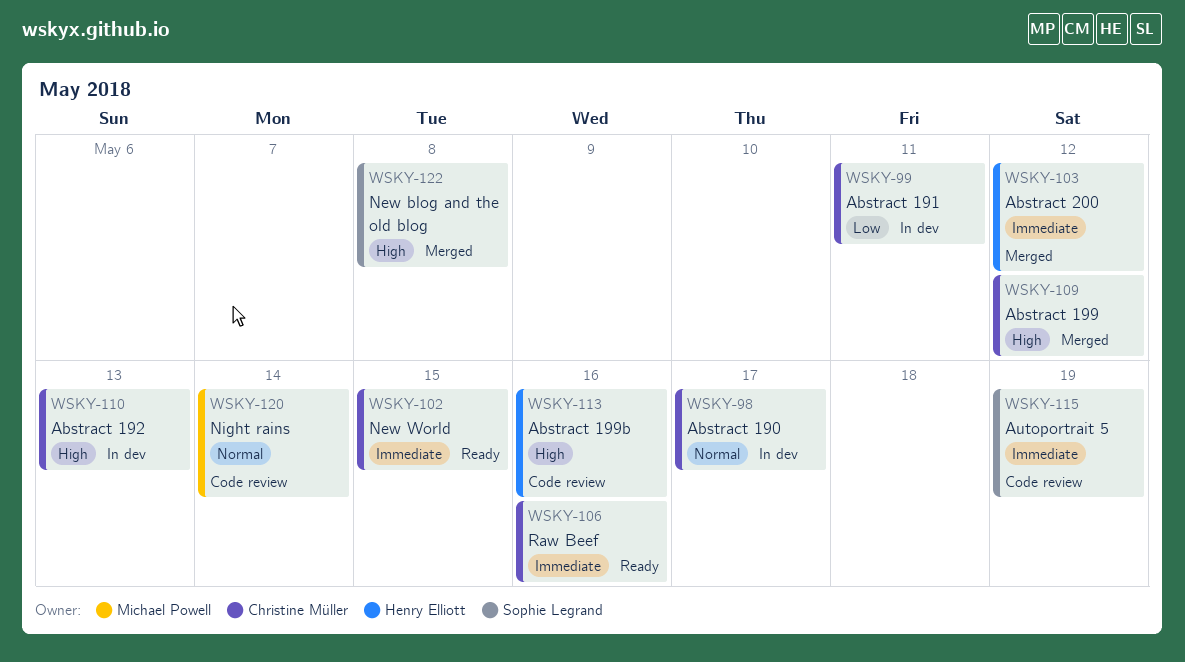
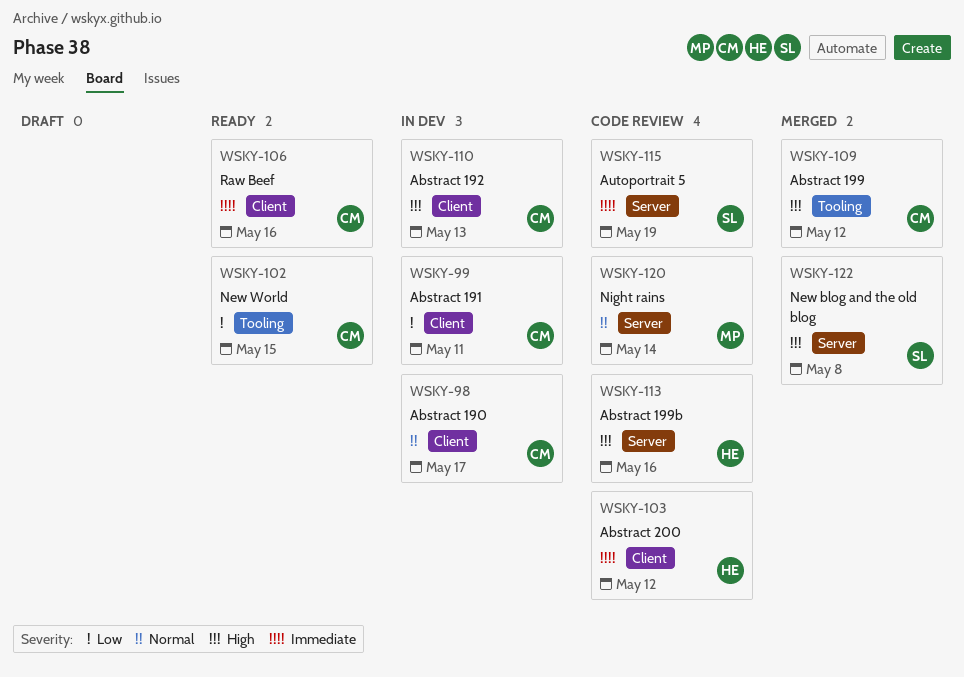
WSKY-102, priority: Immediate -> Low
WSKY-103, status: Merged -> Code review

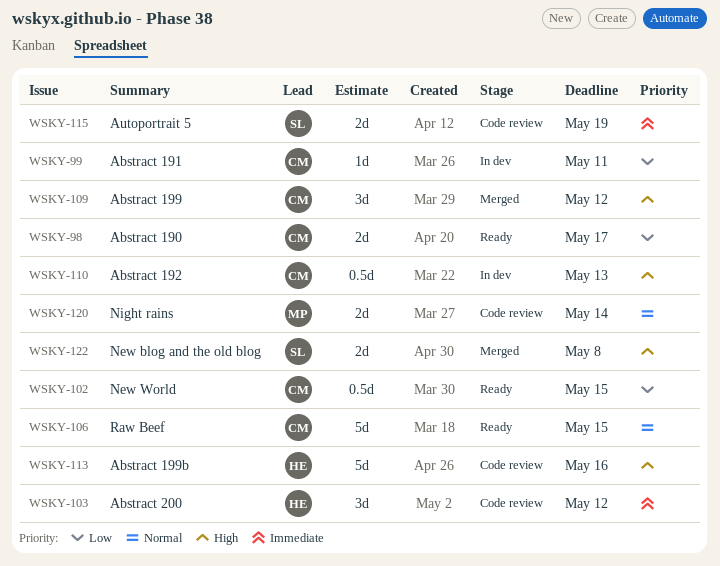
WSKY-98, status: In dev -> Ready
WSKY-98, priority: Normal -> Low
WSKY-106, priority: Immediate -> Normal
WSKY-106, due: May 16 -> May 15

